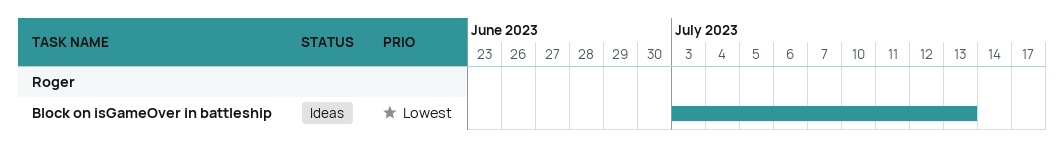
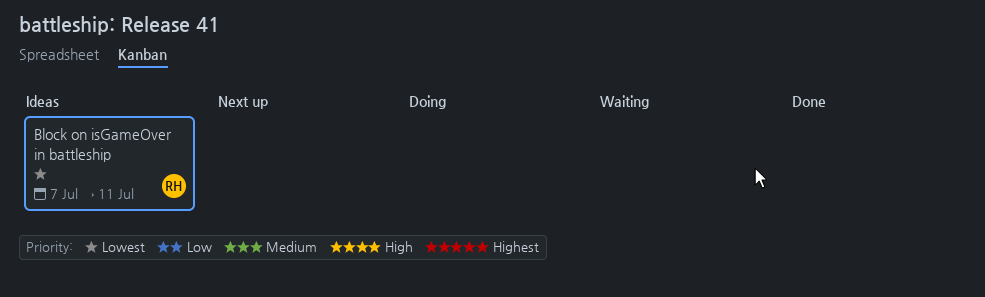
Block on isGameOver in battleship, start: Jul 3 -> Jul 7
Block on isGameOver in battleship, due: Jul 13 -> Jul 11

